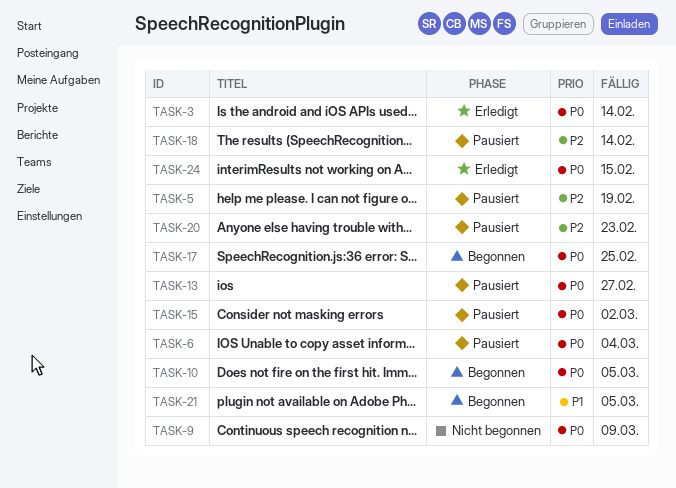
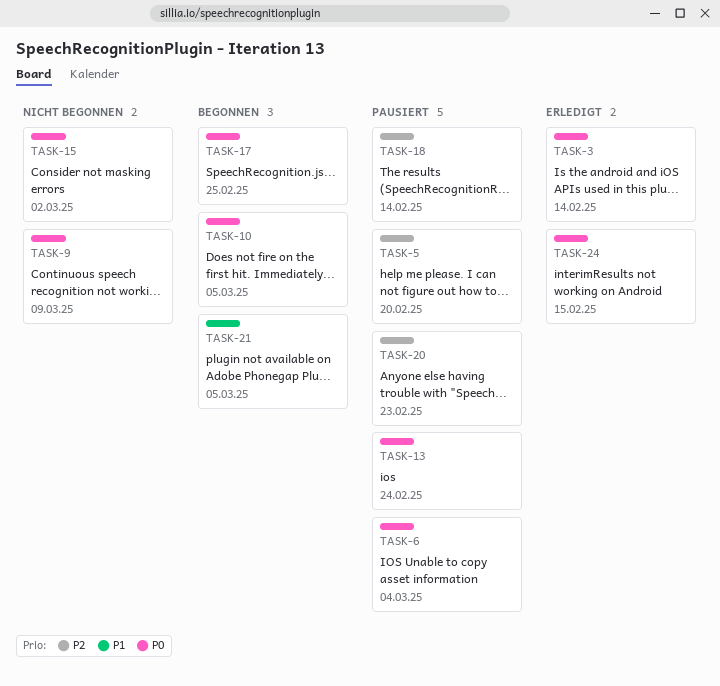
TASK-5, due: Feb 19 -> Feb 20
TASK-13, due: Feb 27 -> Feb 24
TASK-15, status: Pausiert -> Nicht begonnen

